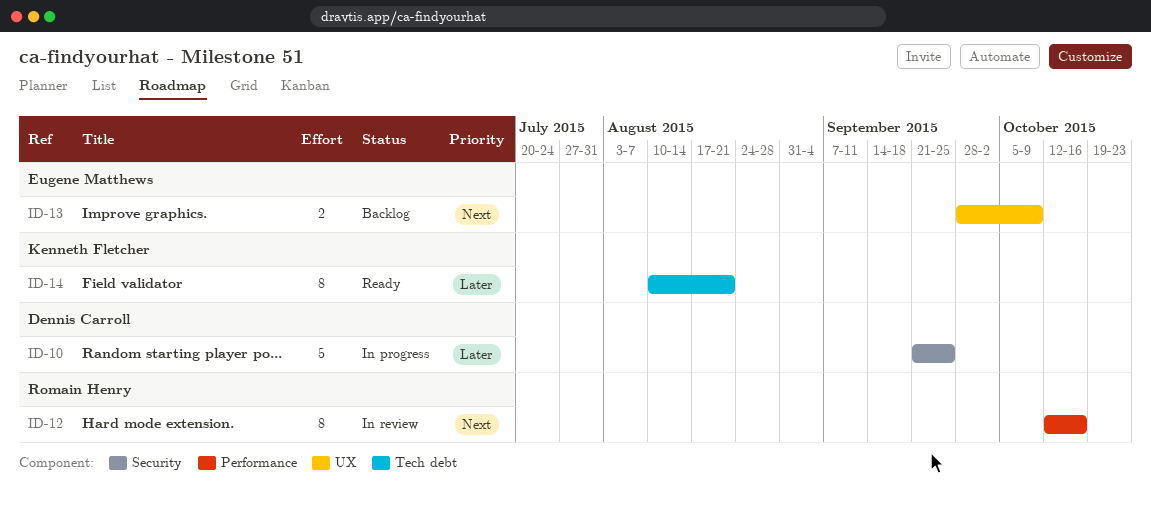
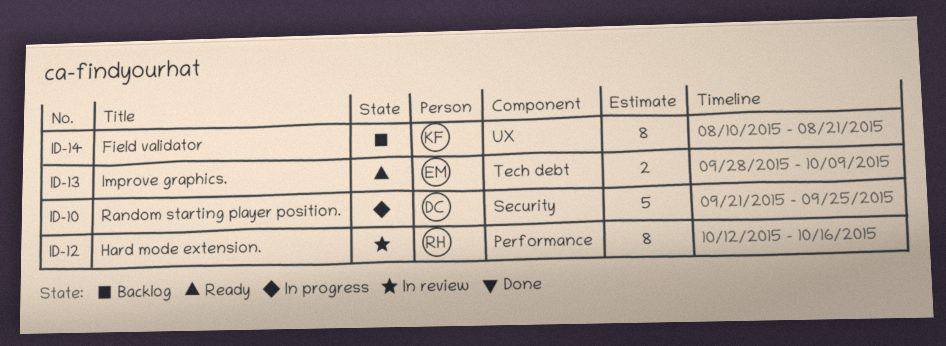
ID-13, status: Backlog -> Ready
ID-13, label: UX -> Tech debt
ID-14, status: Ready -> Backlog
ID-14, label: Tech debt -> UX

